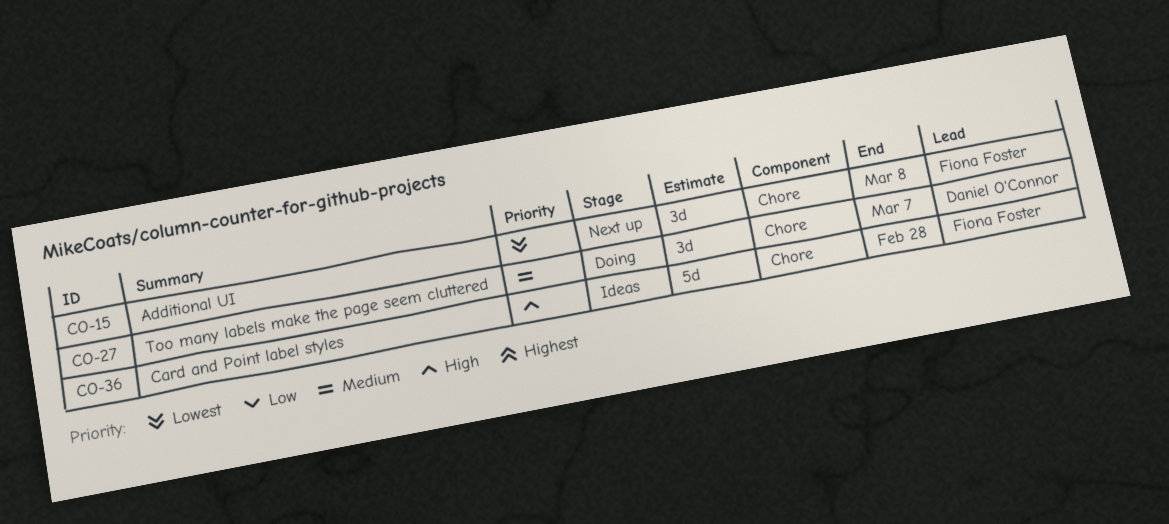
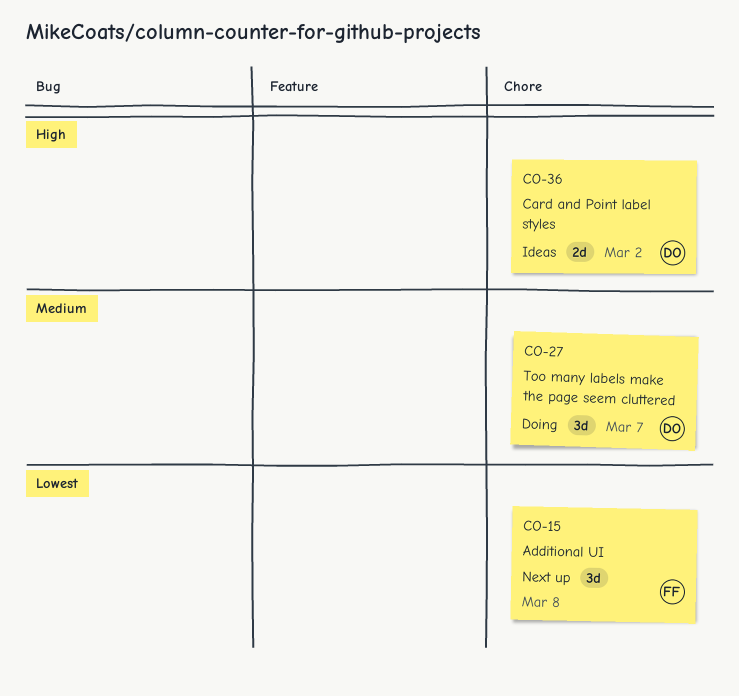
CO-36, owner: Fiona Foster -> Daniel O'Connor
CO-36, estimate: 5d -> 2d
CO-36, due: Feb 28 -> Mar 2

